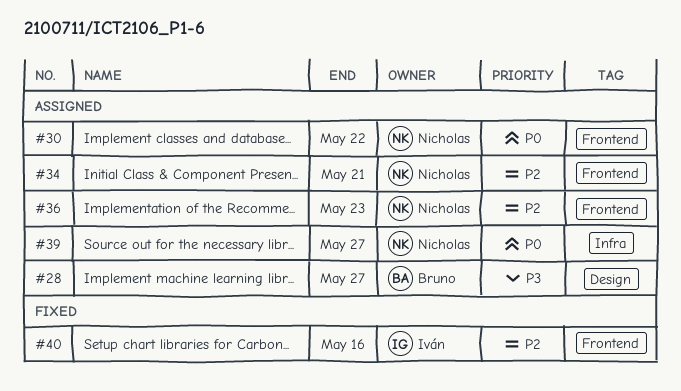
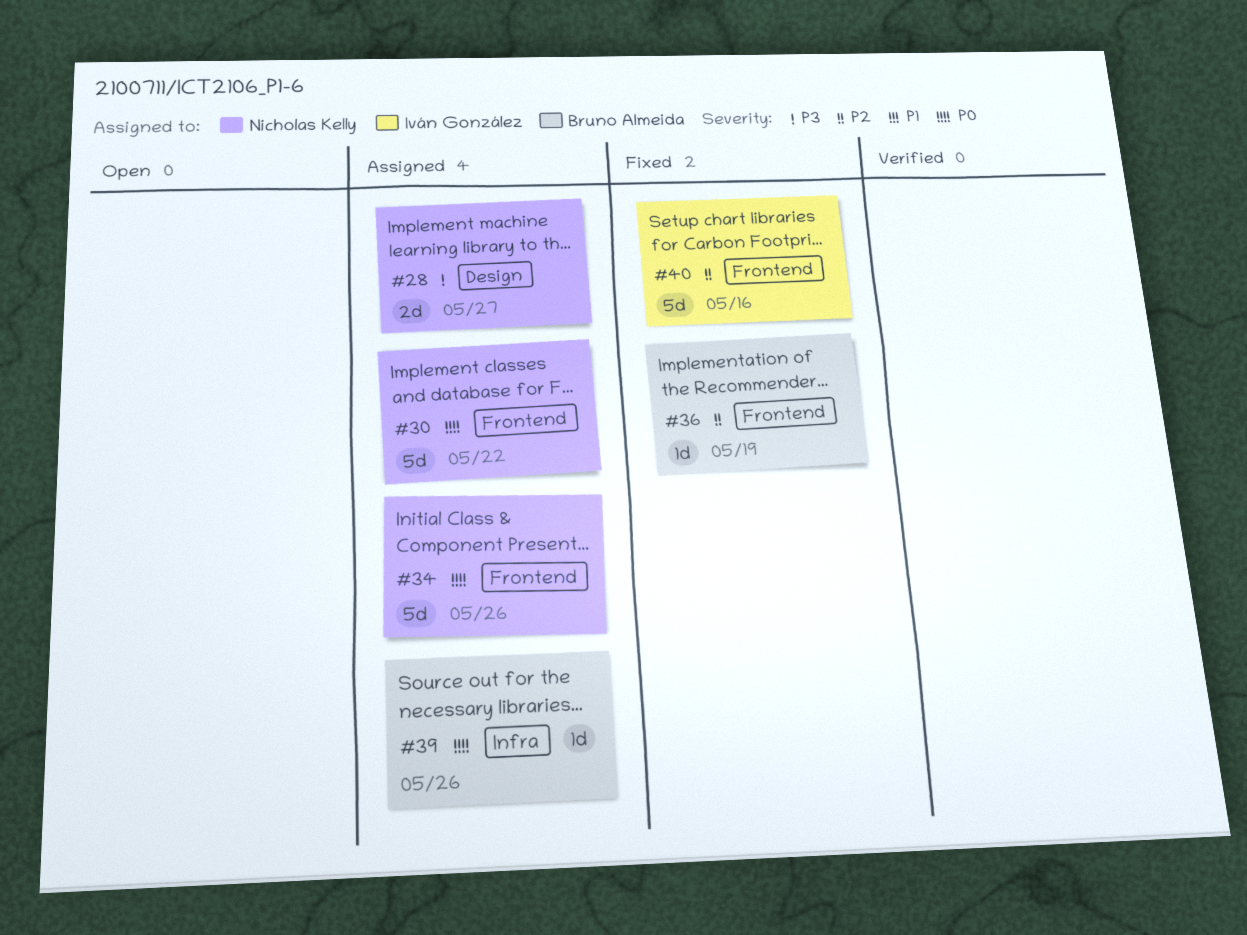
#28, owner: Bruno Almeida -> Nicholas Kelly
#34, priority: P2 -> P0
#34, due: May 21 -> May 26
#36, status: Assigned -> Fixed
#36, owner: Nicholas Kelly -> Bruno Almeida
#36, due: May 23 -> May 19
#39, owner: Nicholas Kelly -> Bruno Almeida
#39, due: May 27 -> May 26

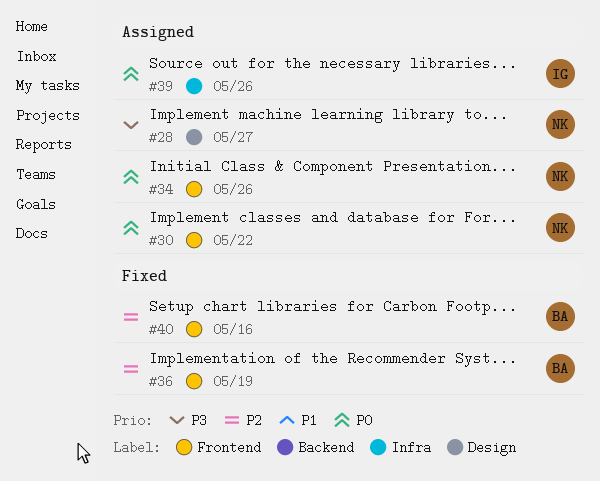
#39, owner: Bruno Almeida -> Iván González
#40, owner: Iván González -> Bruno Almeida

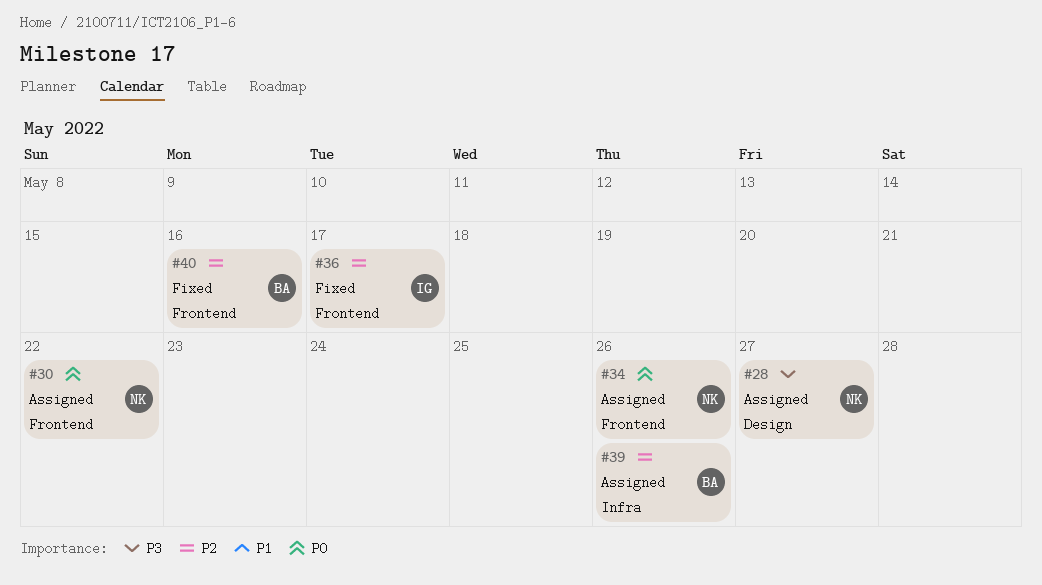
#36, owner: BA -> IG
#36, due: May 19 -> May 17
#39, owner: IG -> BA
#39, priority: P0 -> P2

